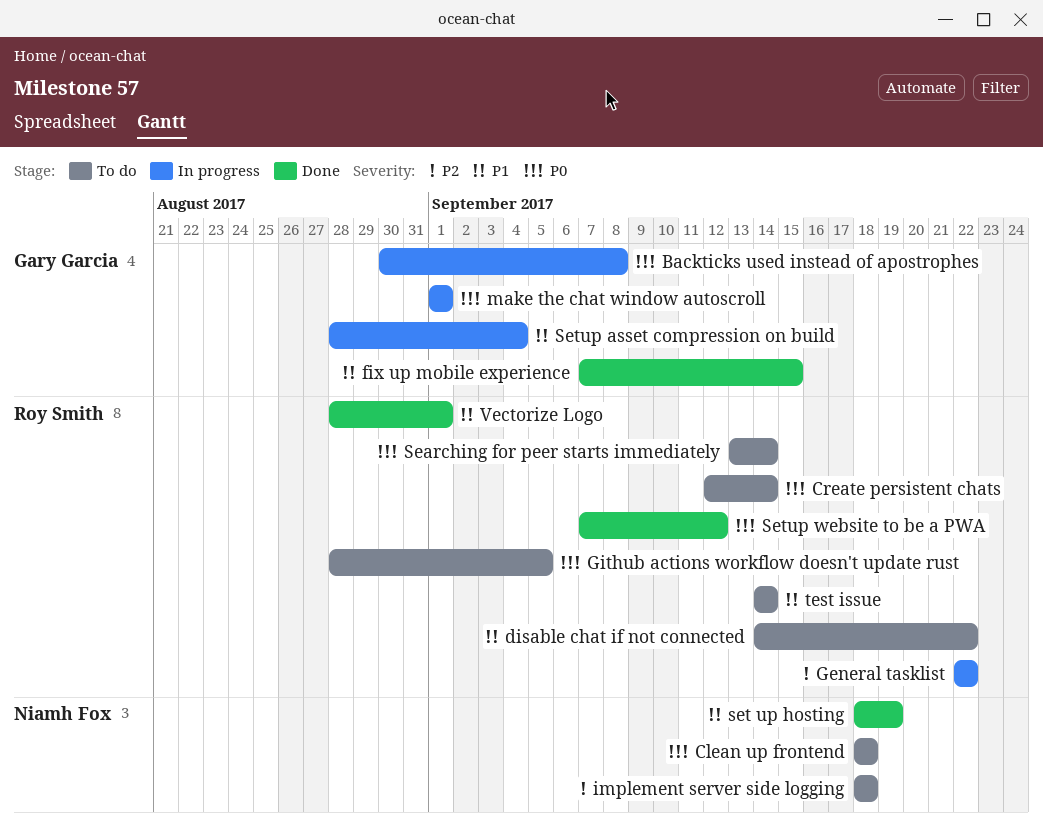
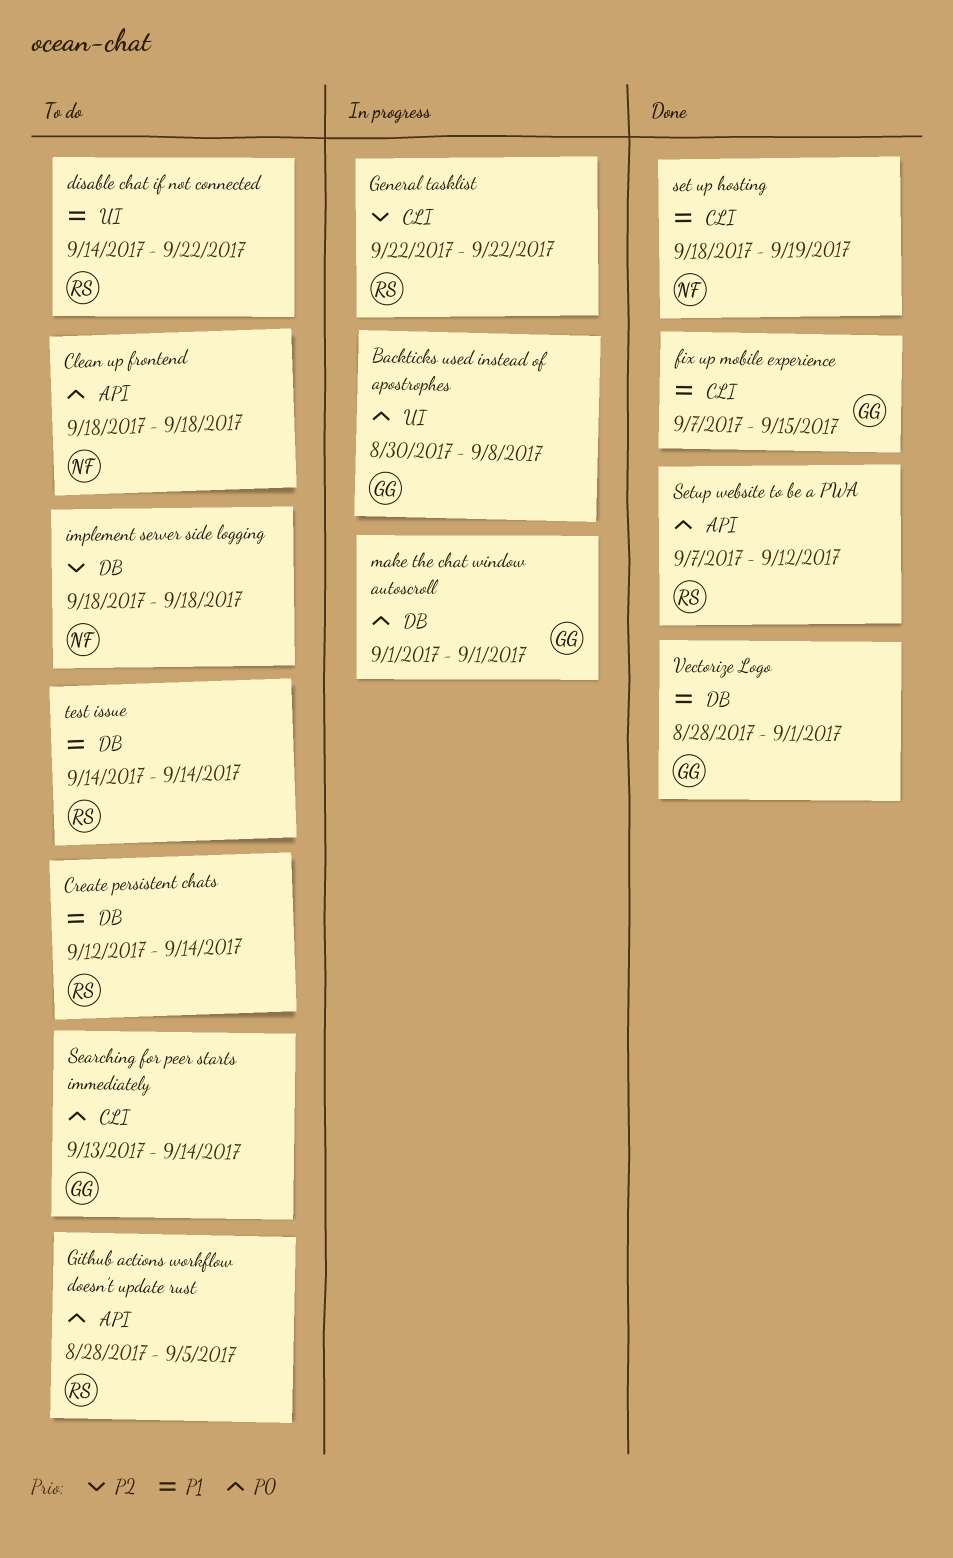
Create persistent chats, priority: P0 -> P1
Searching for peer starts immediately, owner: Roy Smith -> Gary Garcia
Setup asset compression on build: present -> none
Vectorize Logo, owner: Roy Smith -> Gary Garcia

